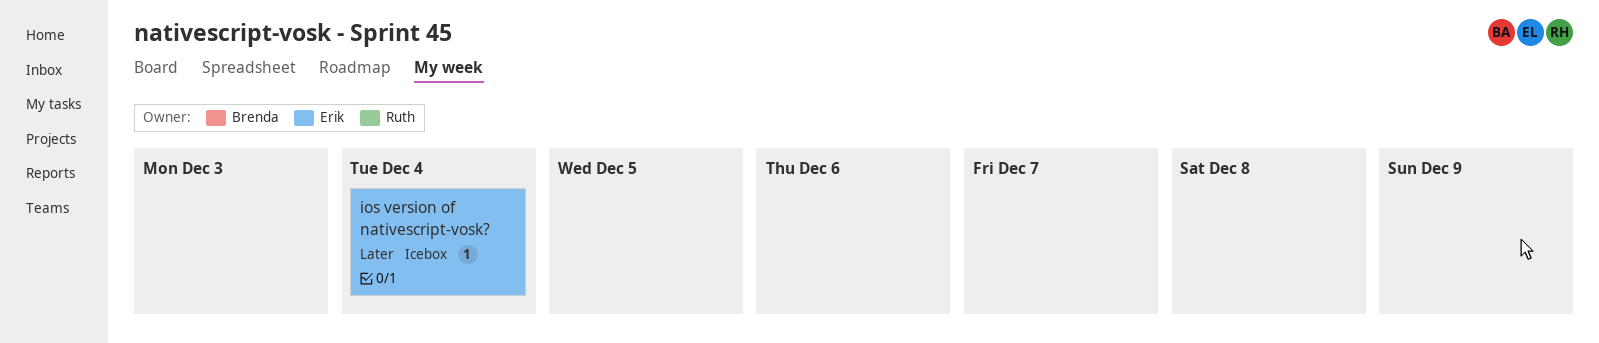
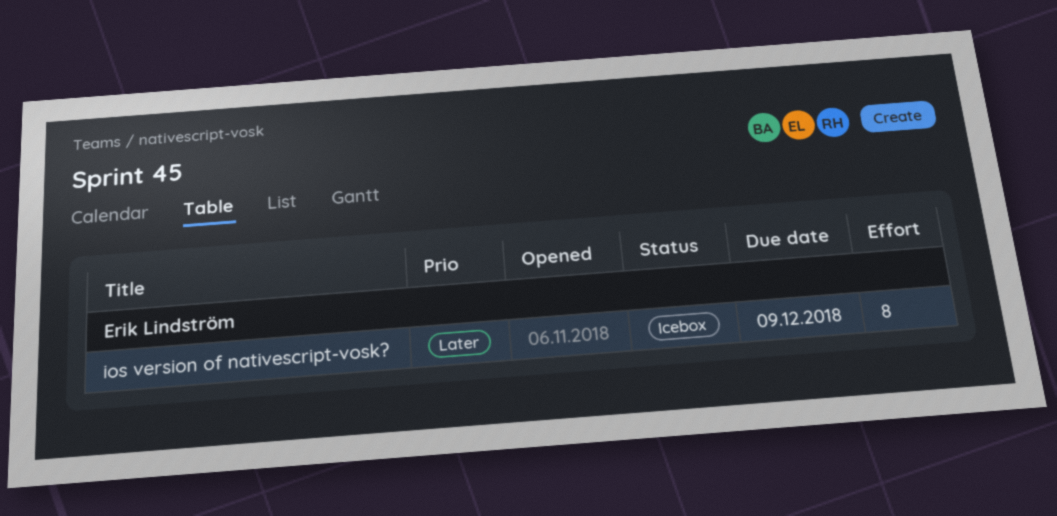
ios version of nativescript-vosk?, estimate: 1 -> 8
ios version of nativescript-vosk?, due: Dec 4 -> Dec 9

